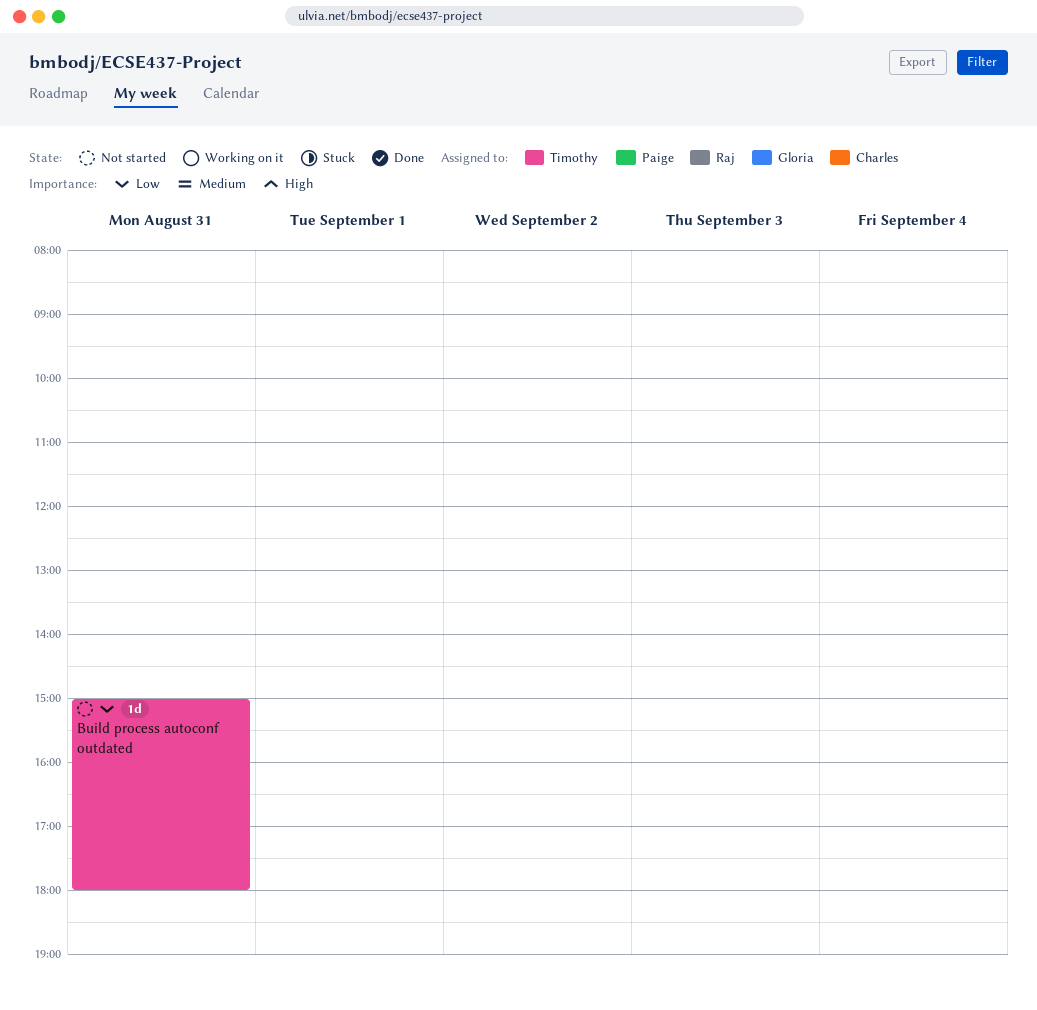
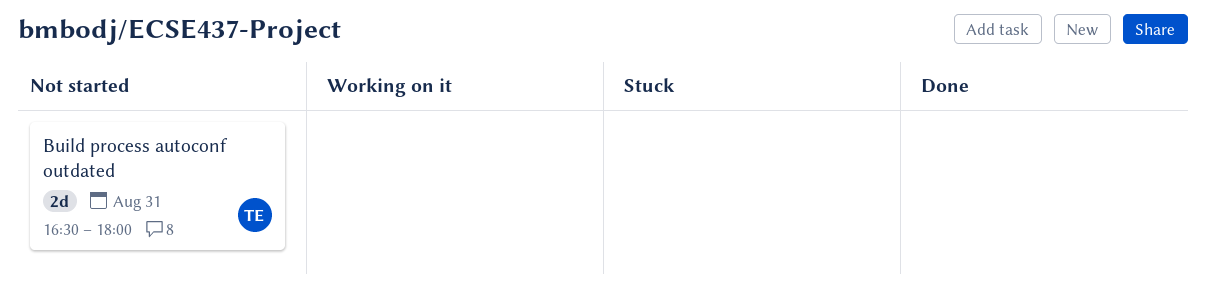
Build process autoconf outdated, estimate: 1d -> 2d
Build process autoconf outdated, begins: 15:00 -> 16:30

